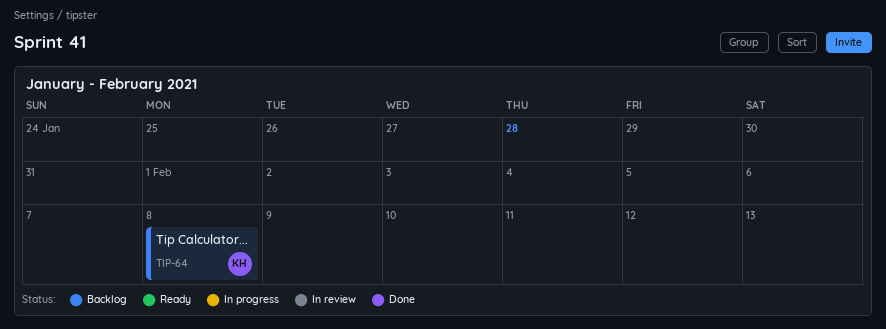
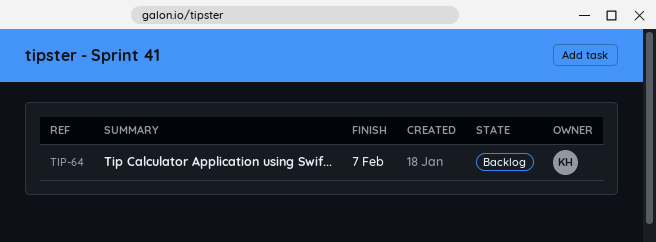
TIP-64, due: Feb 8 -> Feb 7

